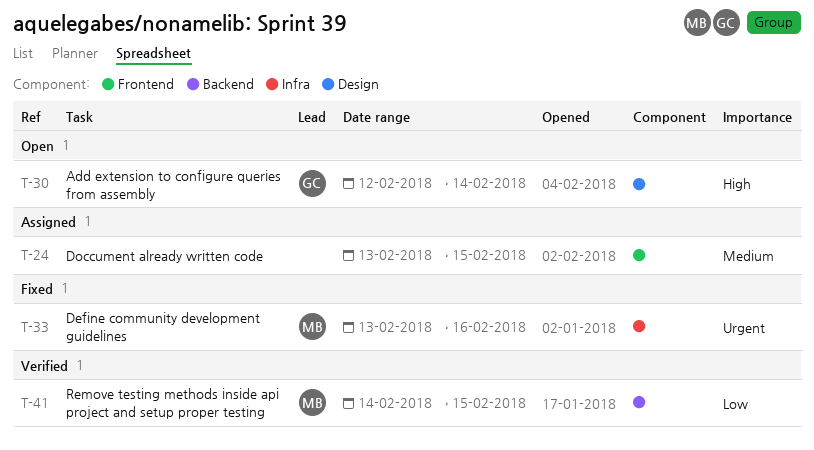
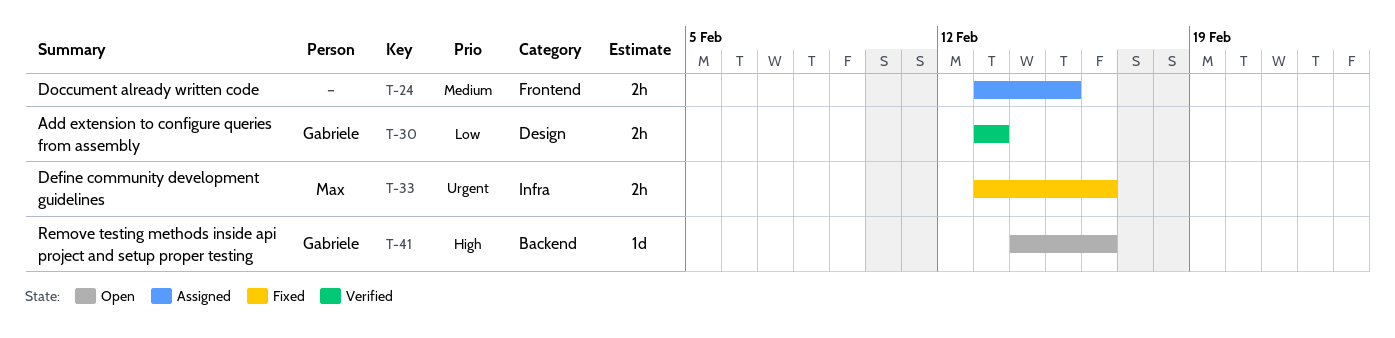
T-30, status: Open -> Verified
T-30, priority: High -> Low
T-30, start: Feb 12 -> Feb 13
T-30, due: Feb 14 -> Feb 13
T-41, status: Verified -> Open
T-41, owner: Max -> Gabriele
T-41, priority: Low -> High
T-41, due: Feb 15 -> Feb 16

